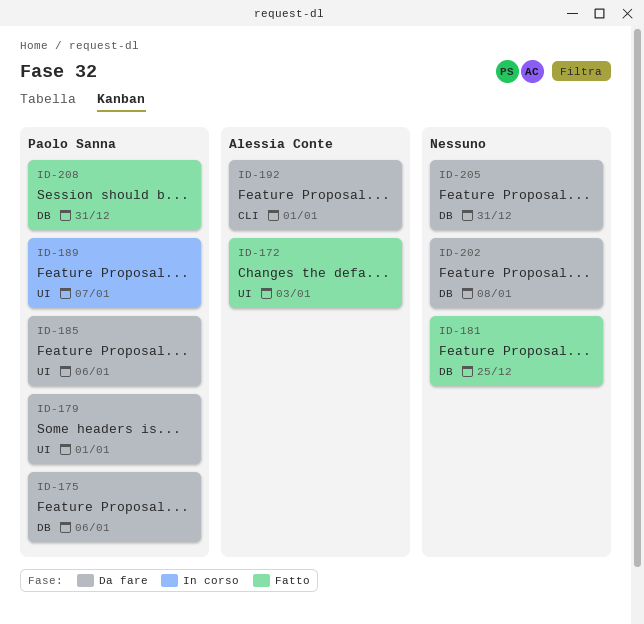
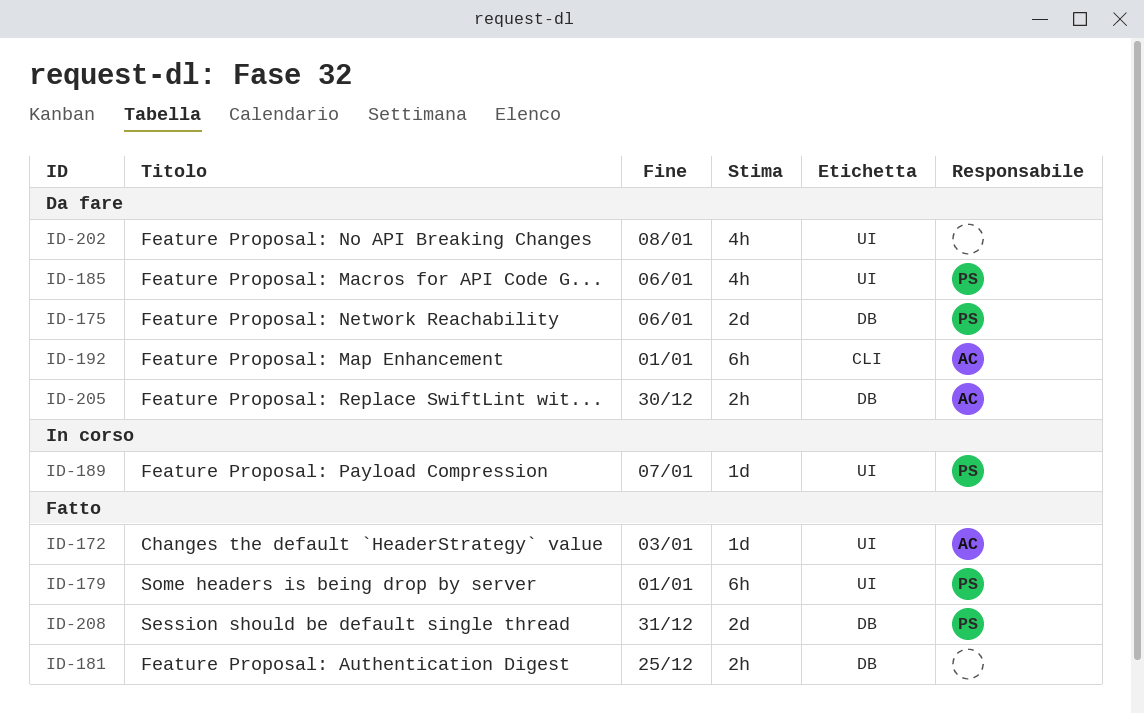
ID-179, status: Da fare -> Fatto
ID-202, label: DB -> UI
ID-205, owner: none -> Alessia Conte
ID-205, due: Dec 31 -> Dec 30

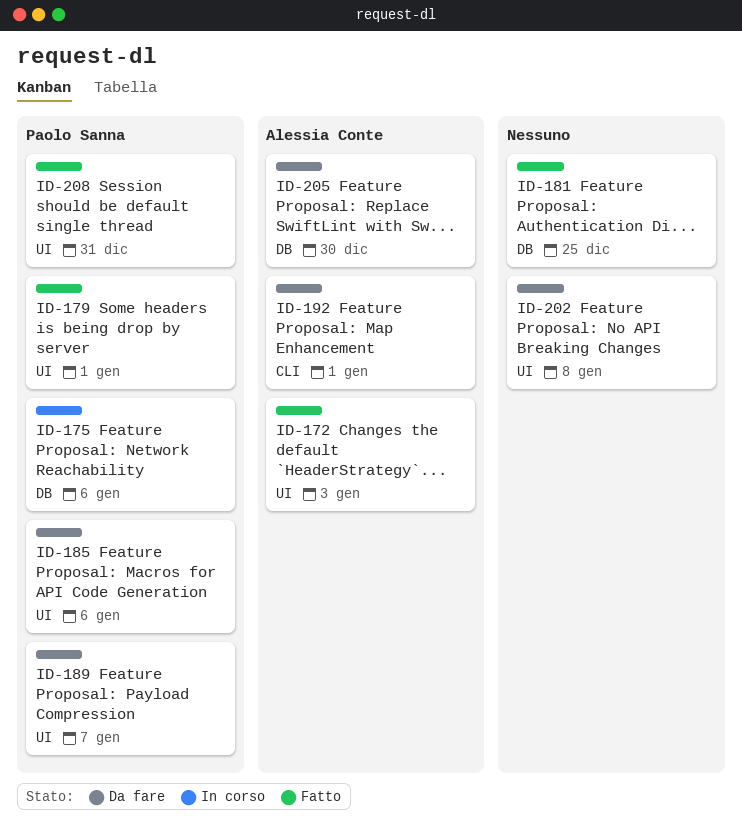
ID-175, status: Da fare -> In corso
ID-189, status: In corso -> Da fare
ID-208, label: DB -> UI

